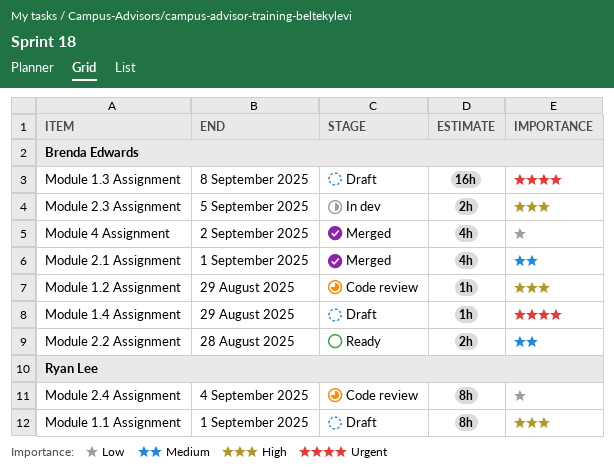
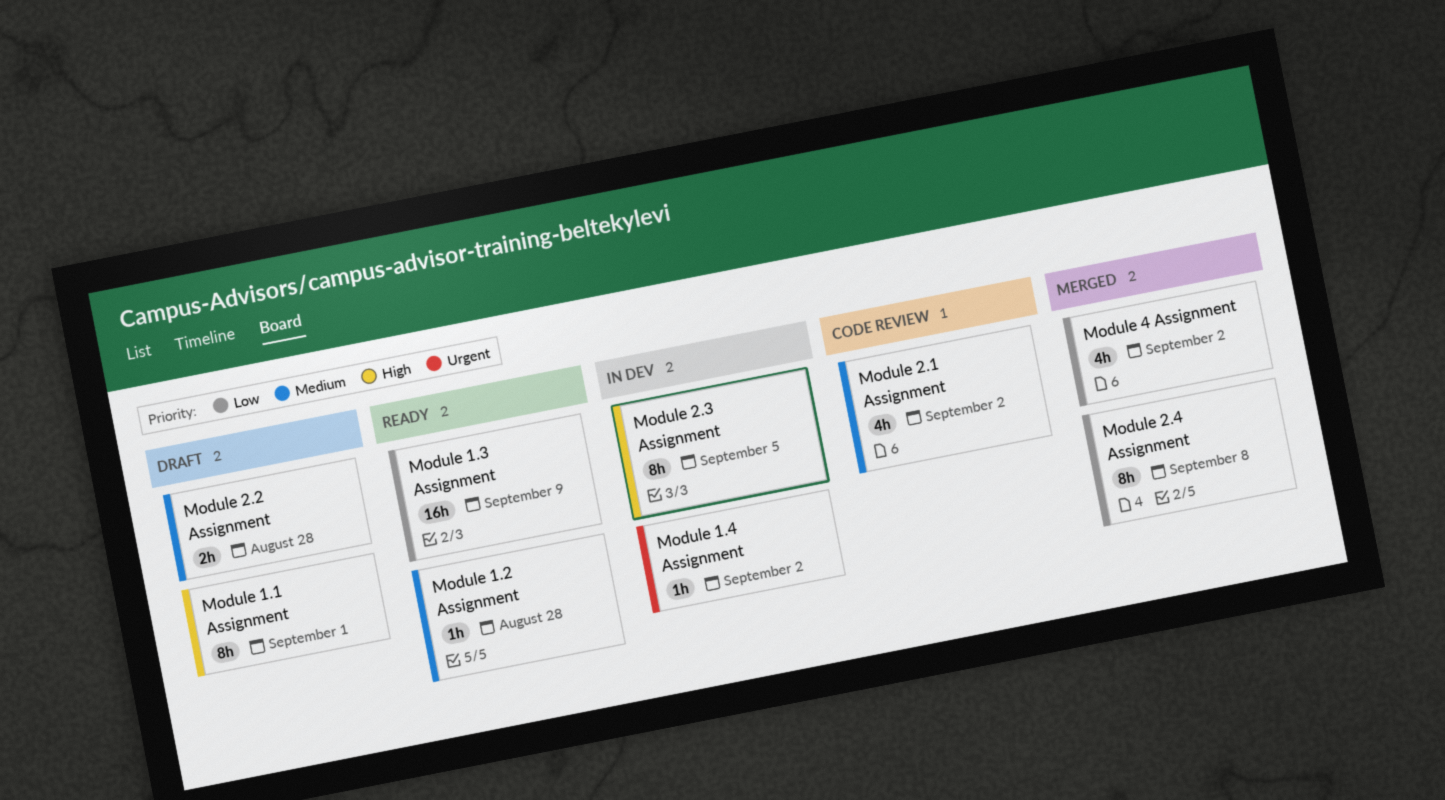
Module 1.2 Assignment, status: Code review -> Ready
Module 1.2 Assignment, priority: High -> Medium
Module 1.2 Assignment, due: Aug 29 -> Aug 28
Module 1.3 Assignment, status: Draft -> Ready
Module 1.3 Assignment, priority: Urgent -> Low
Module 1.3 Assignment, due: Sep 8 -> Sep 9
Module 1.4 Assignment, status: Draft -> In dev
Module 1.4 Assignment, due: Aug 29 -> Sep 2
Module 2.1 Assignment, status: Merged -> Code review
Module 2.1 Assignment, due: Sep 1 -> Sep 2
Module 2.2 Assignment, status: Ready -> Draft
Module 2.3 Assignment, estimate: 2h -> 8h
Module 2.4 Assignment, status: Code review -> Merged
Module 2.4 Assignment, due: Sep 4 -> Sep 8

